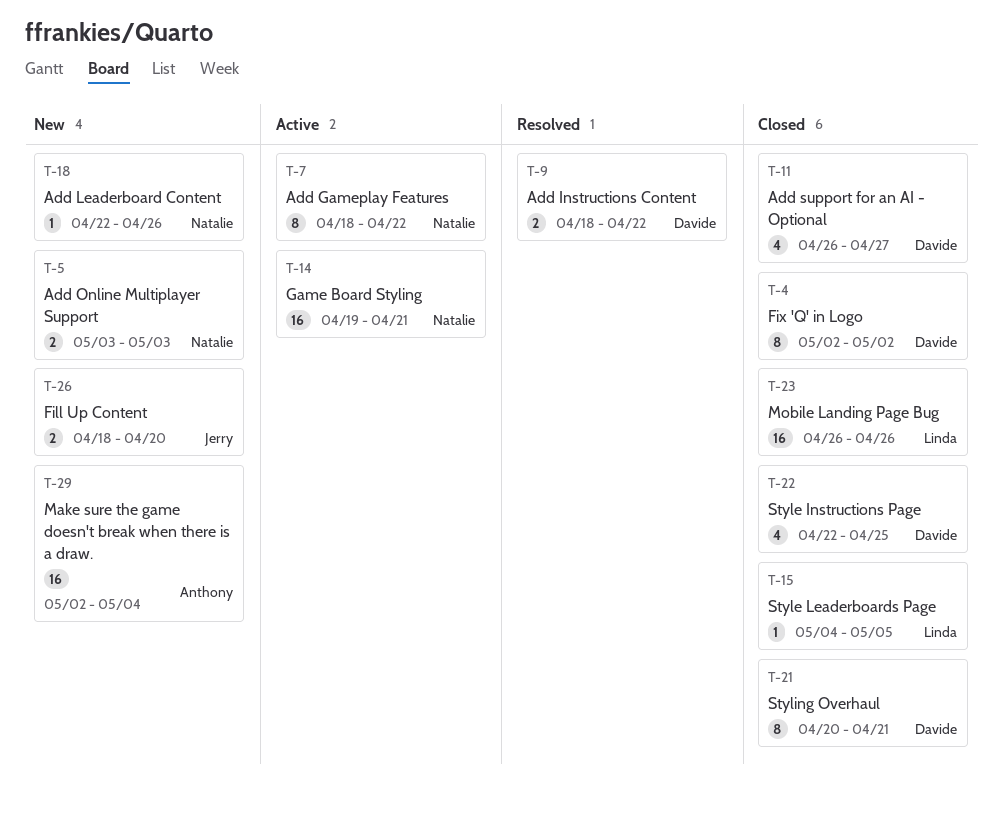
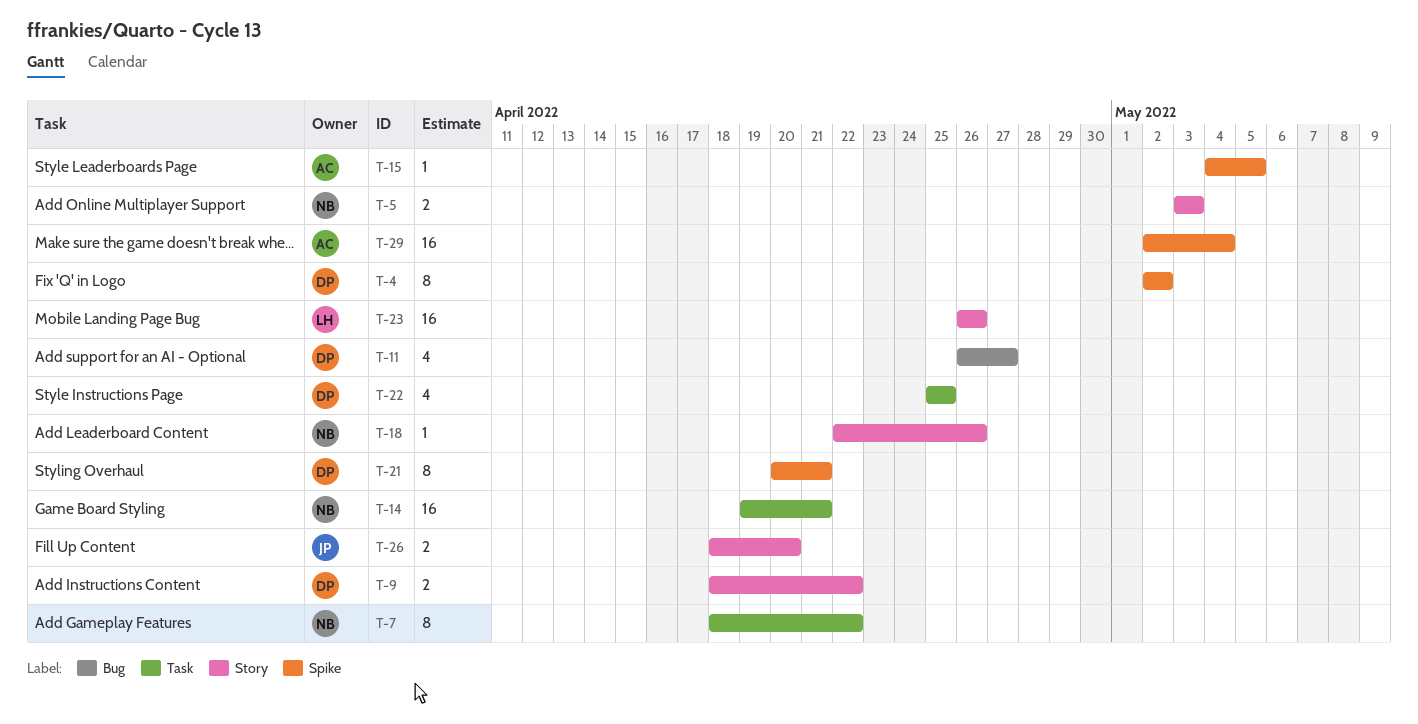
T-15, owner: Linda -> Anthony
T-22, start: Apr 22 -> Apr 25

